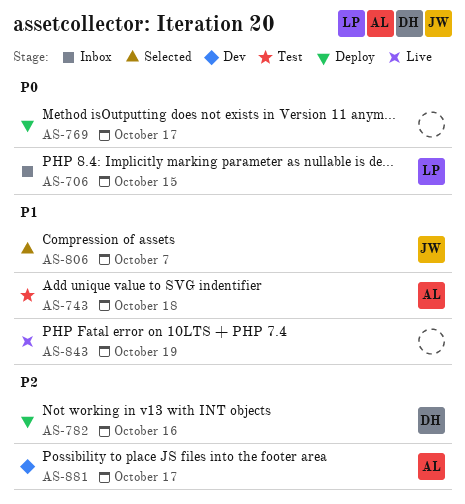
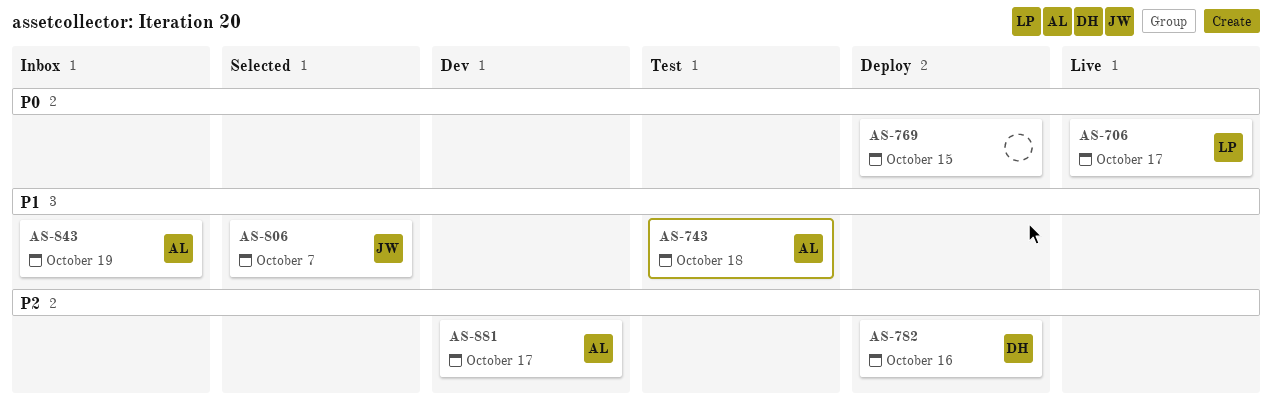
AS-706, status: Inbox -> Live
AS-706, due: Oct 15 -> Oct 17
AS-769, due: Oct 17 -> Oct 15
AS-843, status: Live -> Inbox
AS-843, owner: none -> AL

